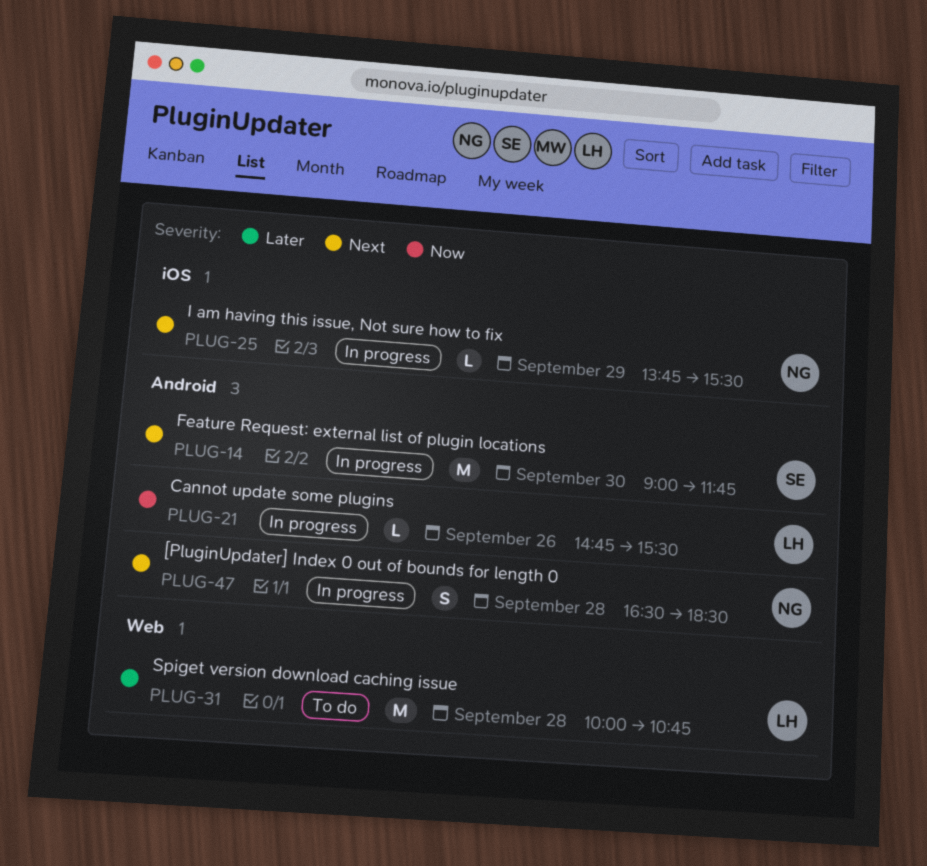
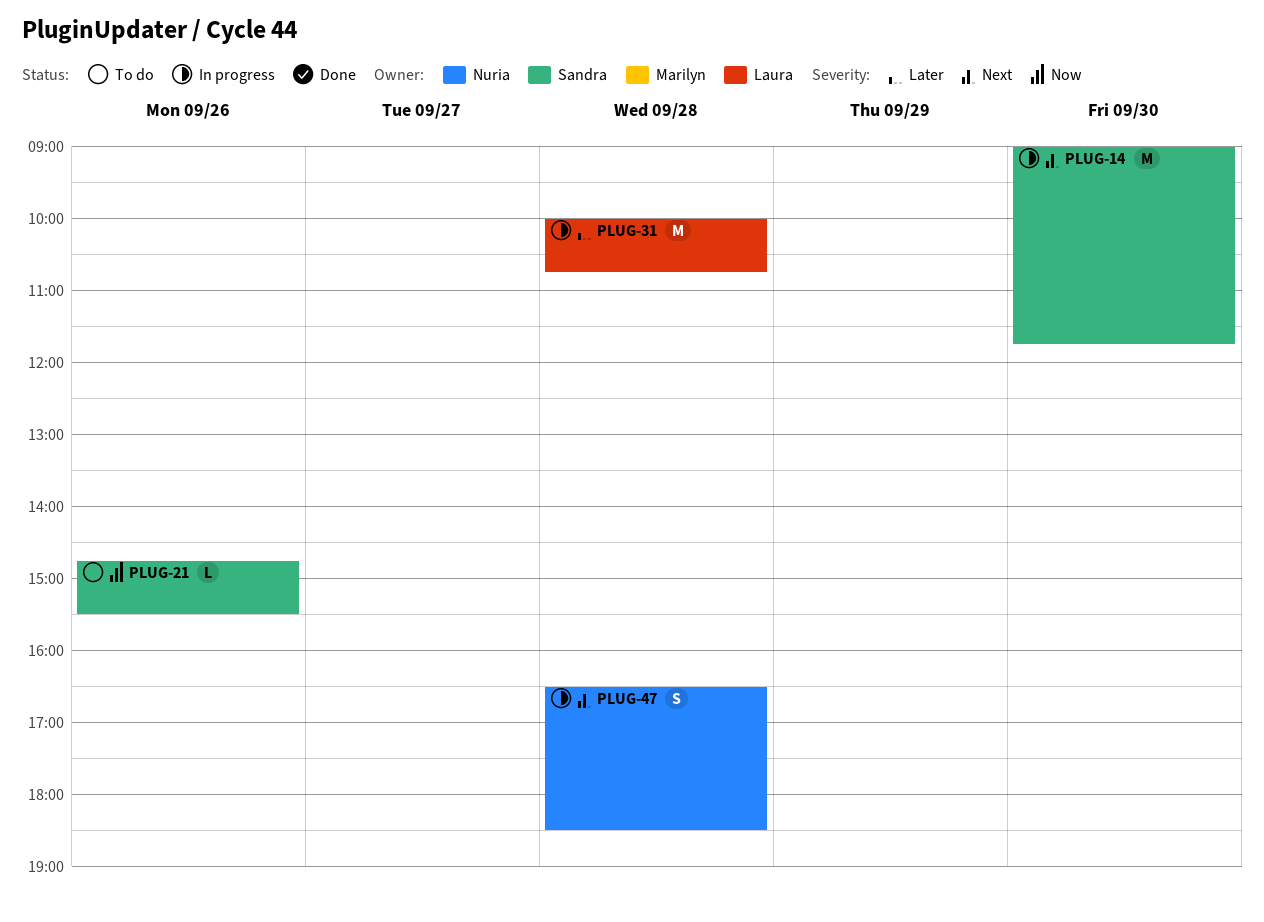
PLUG-21, status: In progress -> To do
PLUG-21, owner: Laura -> Sandra
PLUG-25: present -> none
PLUG-31, status: To do -> In progress

